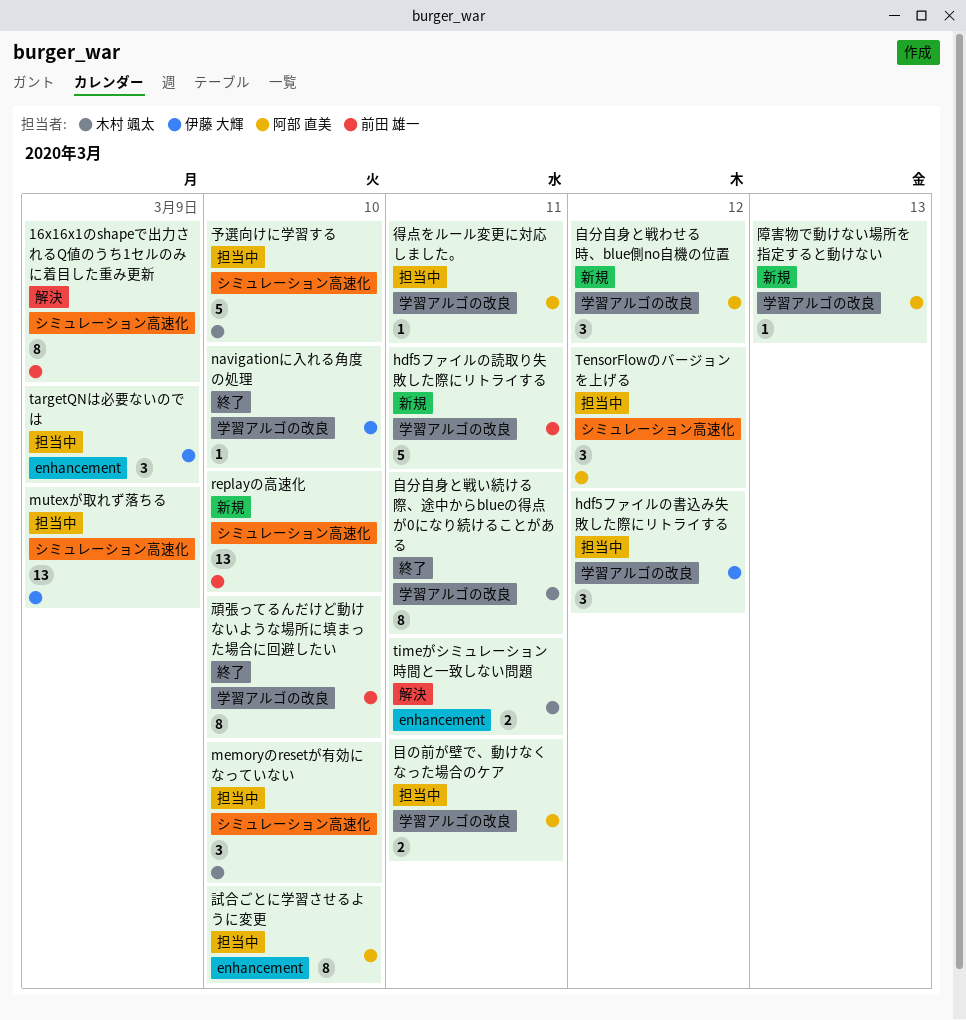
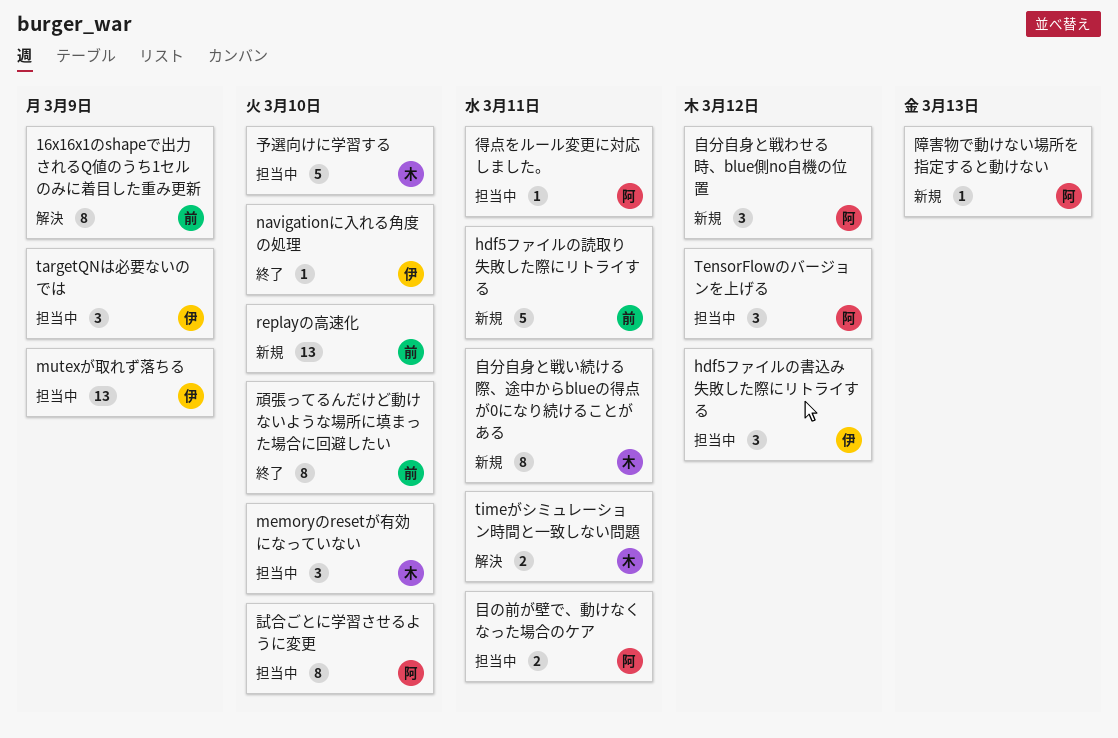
自分自身と戦い続ける際、途中からblueの得点が0になり続けることがある, status: 終了 -> 新規

